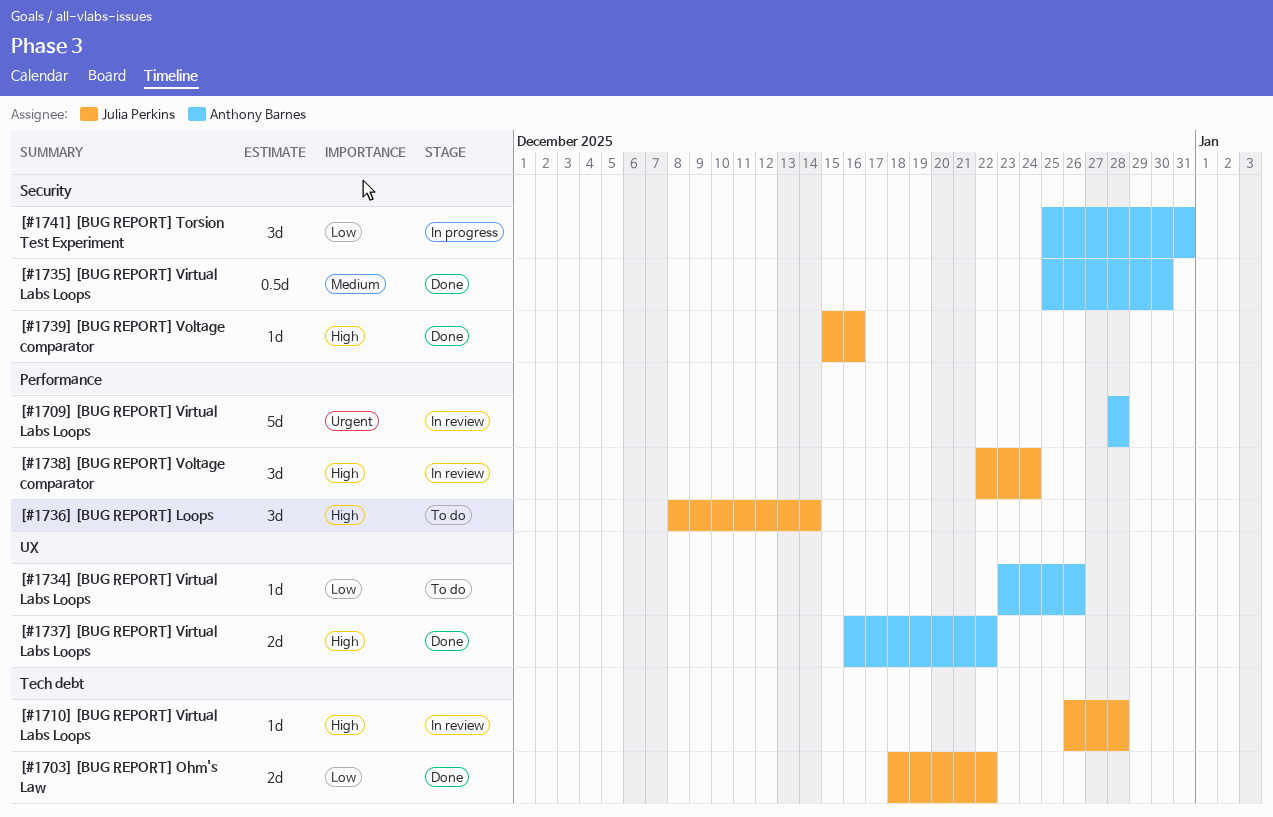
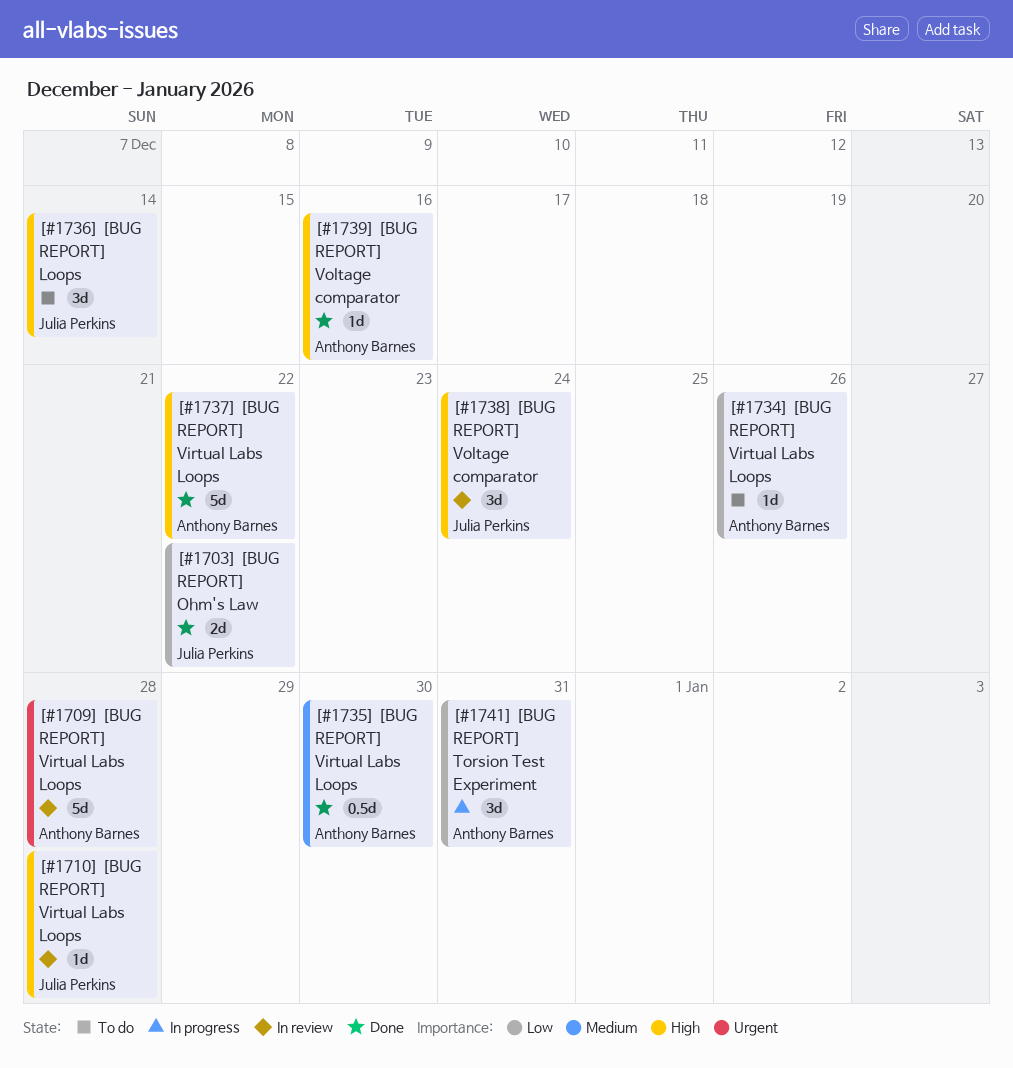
[#1737] [BUG REPORT] Virtual Labs Loops, estimate: 2d -> 5d
[#1739] [BUG REPORT] Voltage comparator, owner: Julia Perkins -> Anthony Barnes

